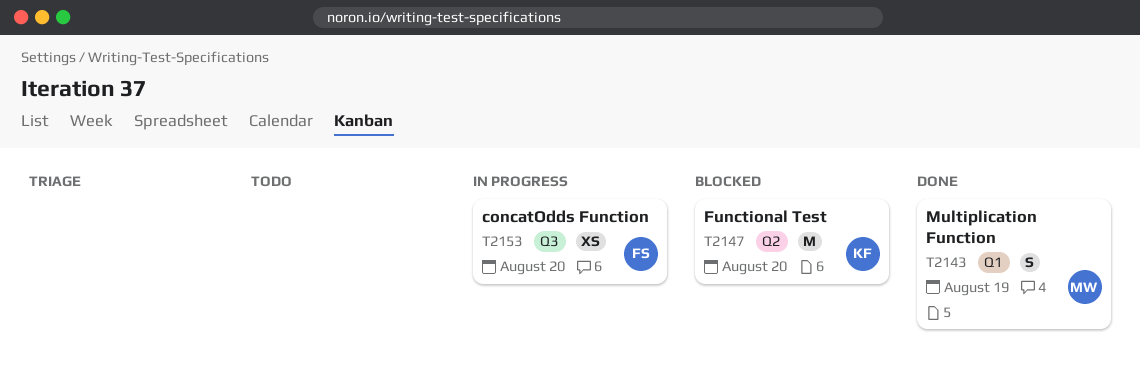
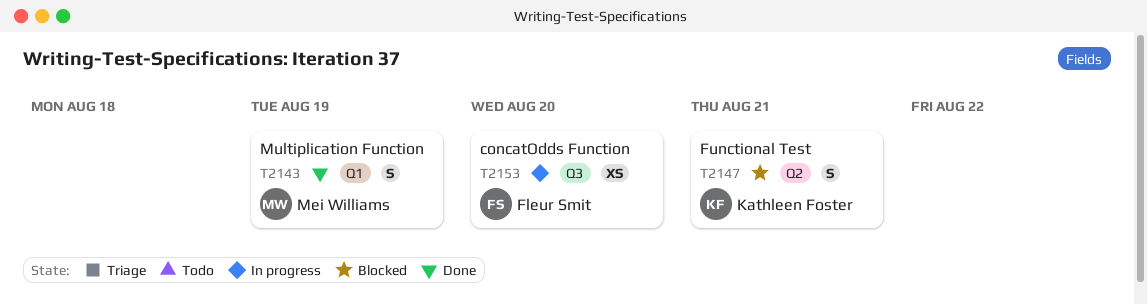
T2147, estimate: M -> S
T2147, due: Aug 20 -> Aug 21

